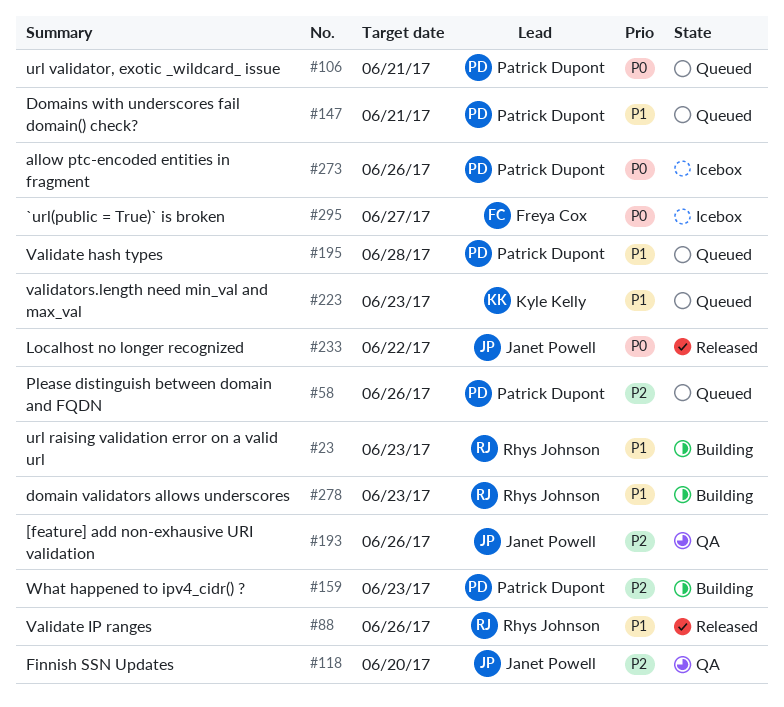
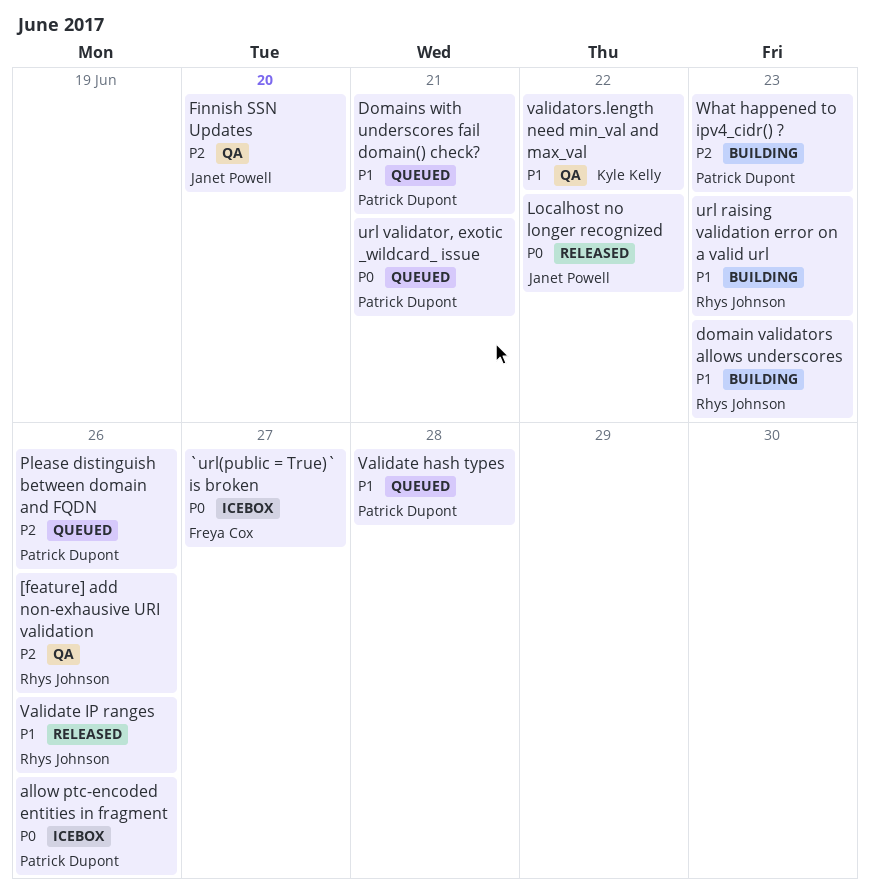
[feature] add non-exhausive URI validation, owner: Janet Powell -> Rhys Johnson
validators.length need min_val and max_val, status: Queued -> QA
validators.length need min_val and max_val, due: Jun 23 -> Jun 22

